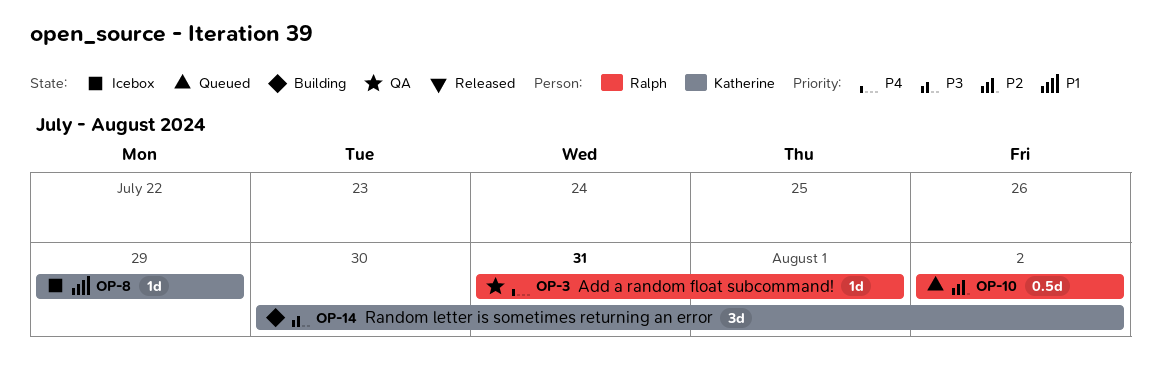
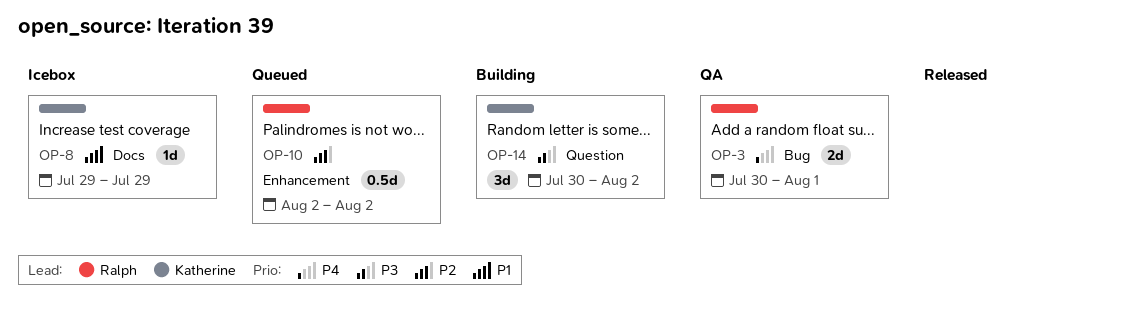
OP-3, estimate: 1d -> 2d
OP-3, start: Jul 31 -> Jul 30

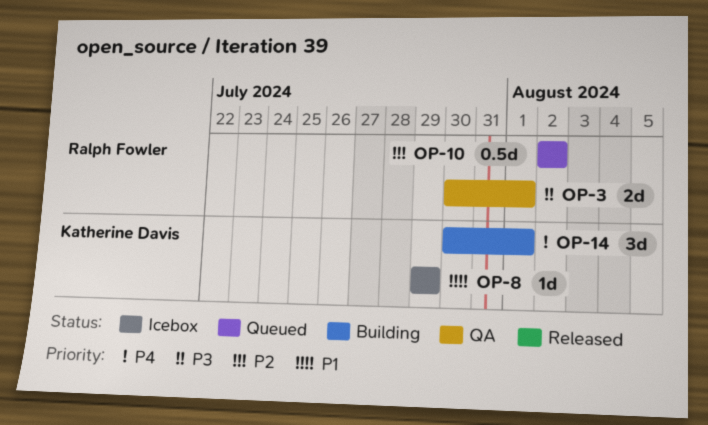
OP-3, priority: P4 -> P3
OP-14, priority: P3 -> P4
OP-14, due: Aug 2 -> Aug 1

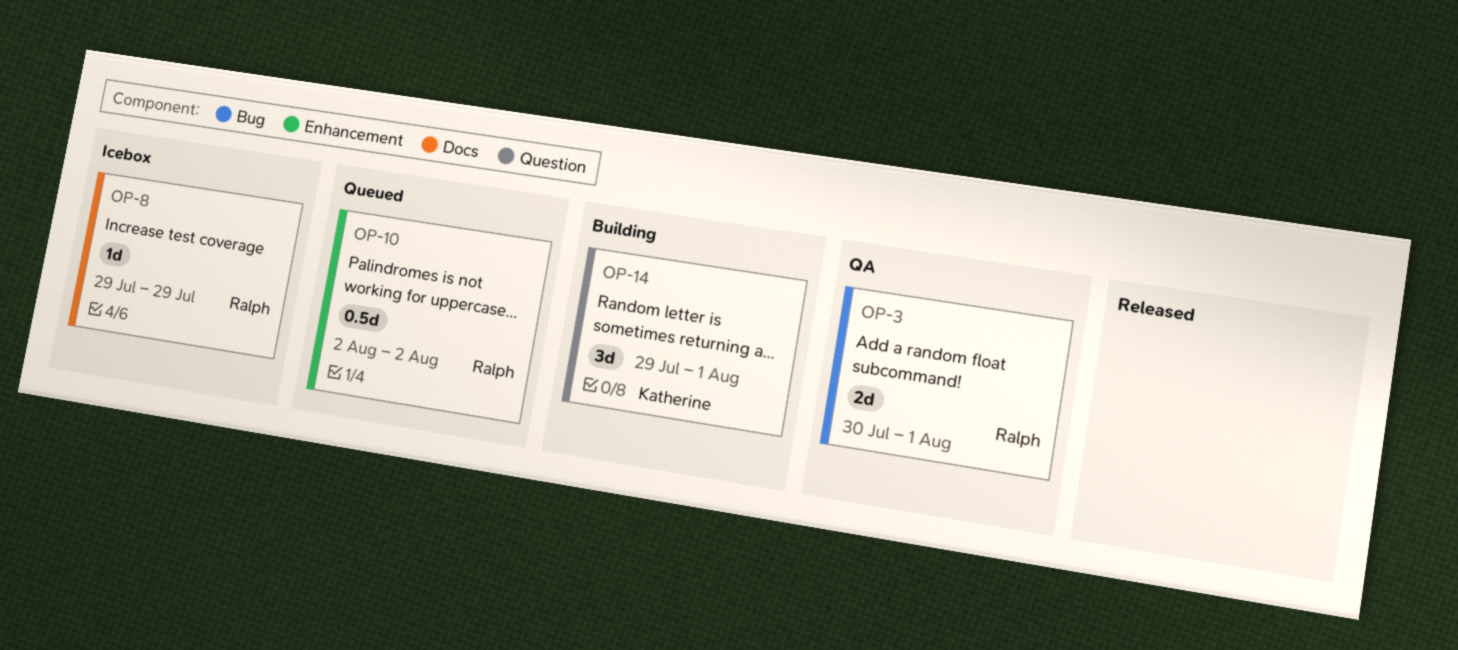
OP-8, owner: Katherine Davis -> Ralph Fowler
OP-14, start: Jul 30 -> Jul 29

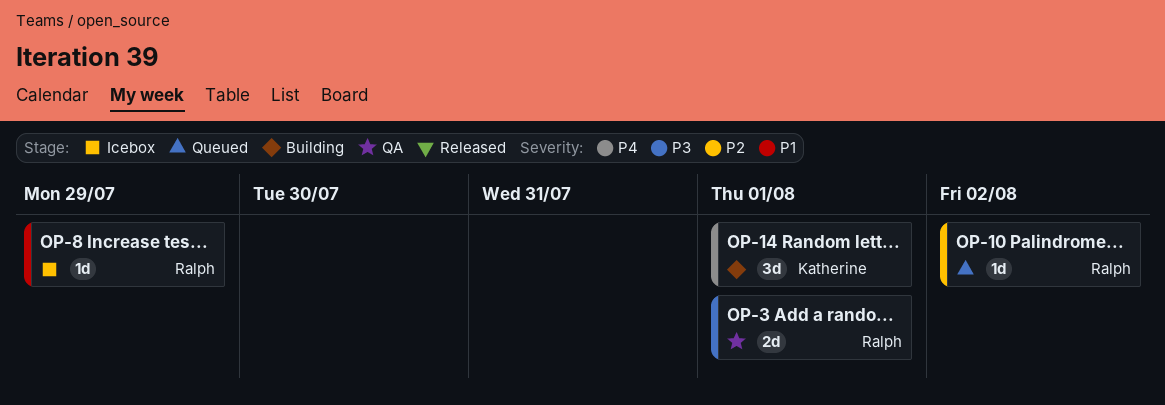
OP-10, estimate: 0.5d -> 1d

